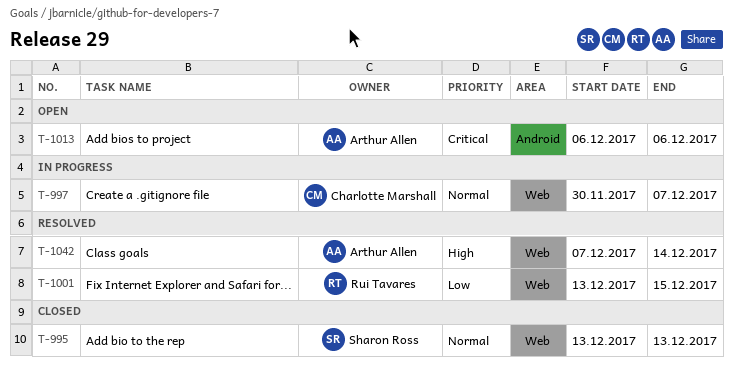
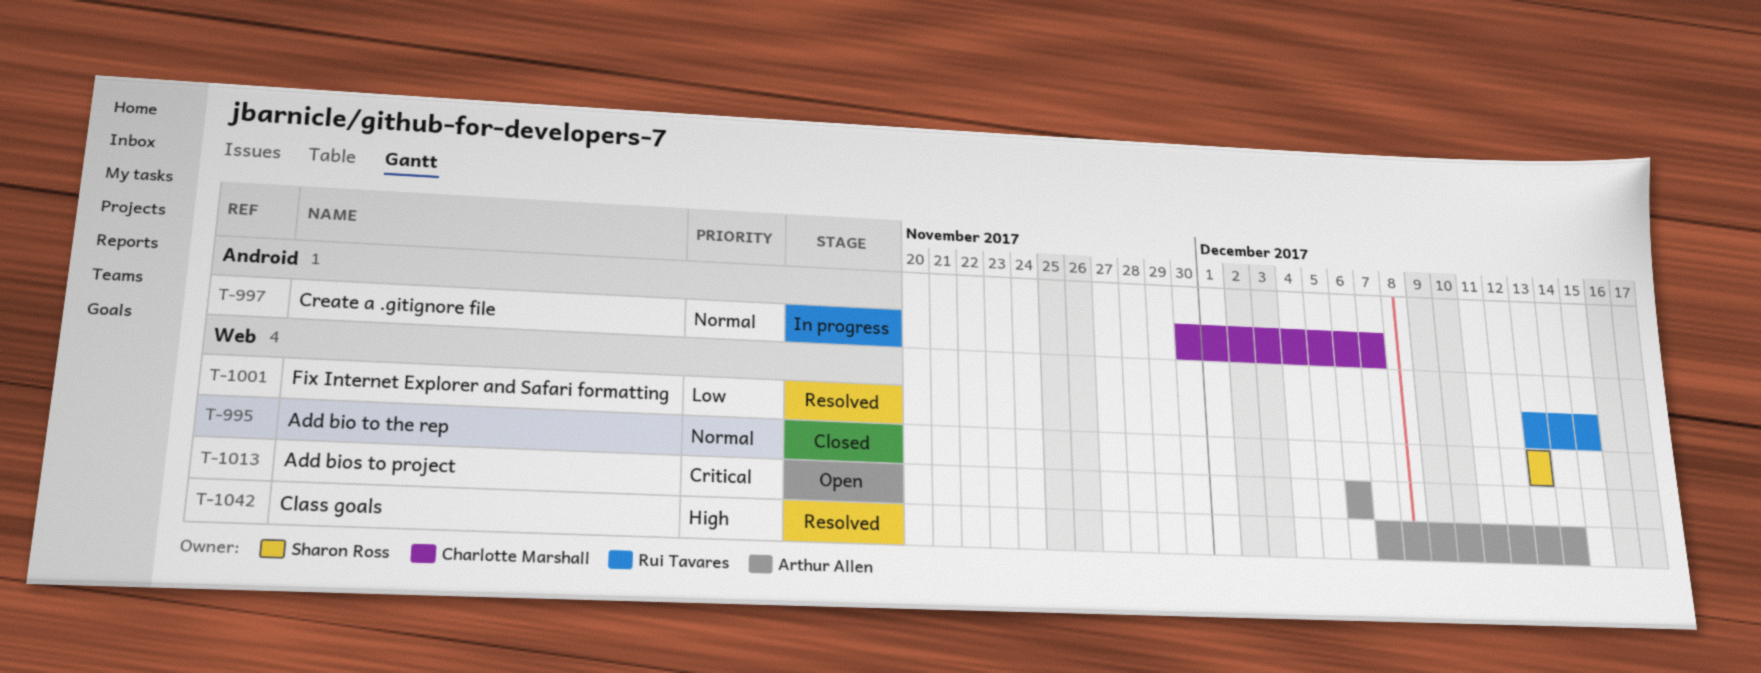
T-997, label: Web -> Android
T-1013, label: Android -> Web

